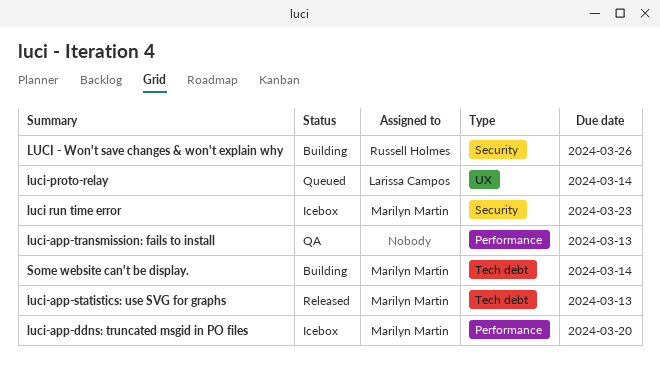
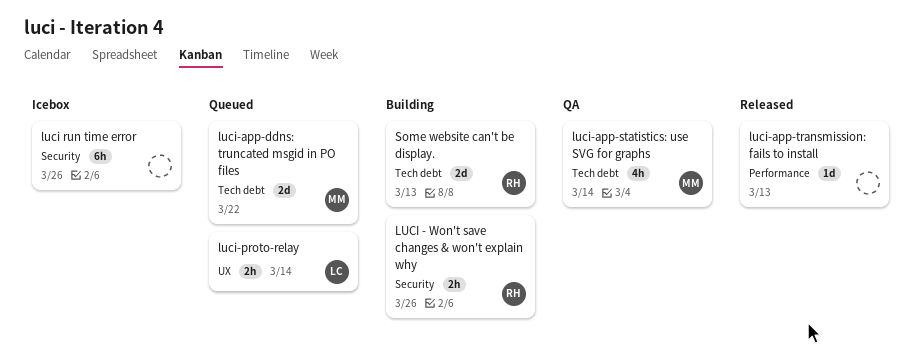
luci run time error, owner: Marilyn Martin -> none
luci run time error, due: Mar 23 -> Mar 26
luci-app-ddns: truncated msgid in PO files, status: Icebox -> Queued
luci-app-ddns: truncated msgid in PO files, label: Performance -> Tech debt
luci-app-ddns: truncated msgid in PO files, due: Mar 20 -> Mar 22
luci-app-statistics: use SVG for graphs, status: Released -> QA
luci-app-statistics: use SVG for graphs, due: Mar 13 -> Mar 14
luci-app-transmission: fails to install, status: QA -> Released
Some website can't be display., owner: Marilyn Martin -> Russell Holmes
Some website can't be display., due: Mar 14 -> Mar 13

